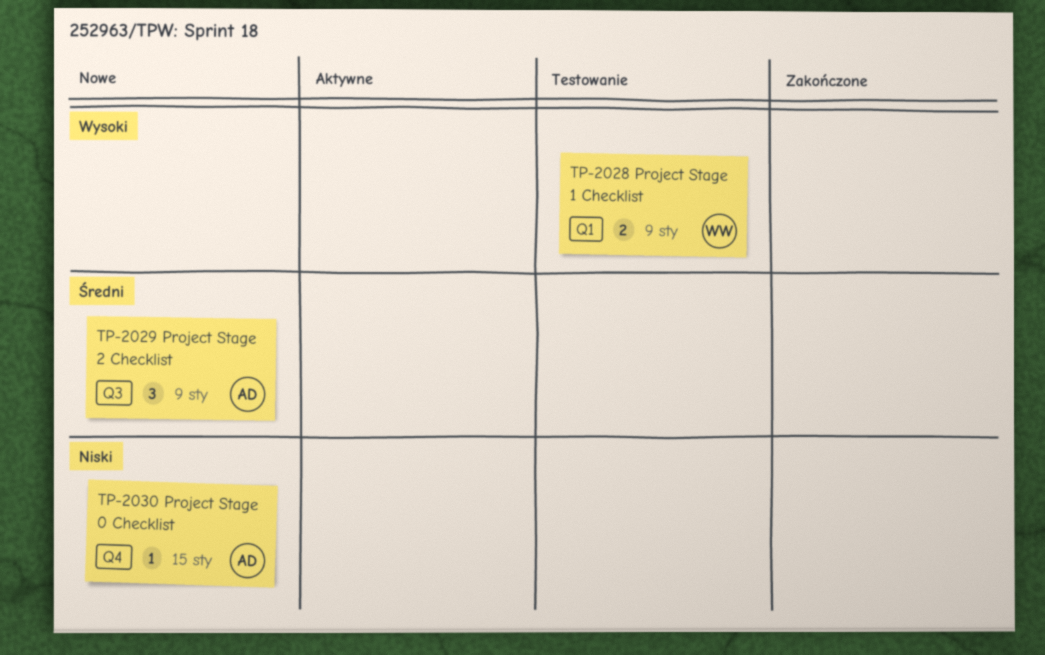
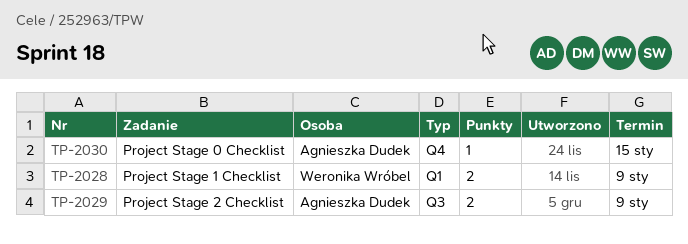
TP-2029, estimate: 3 -> 2

